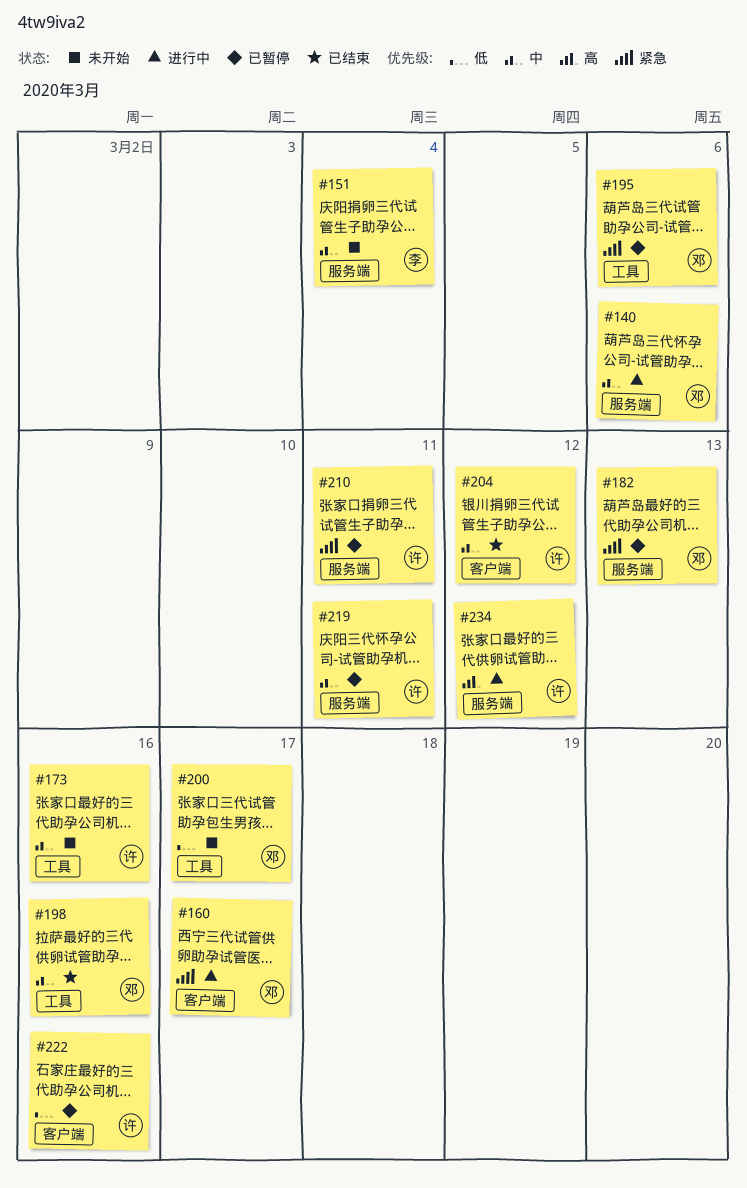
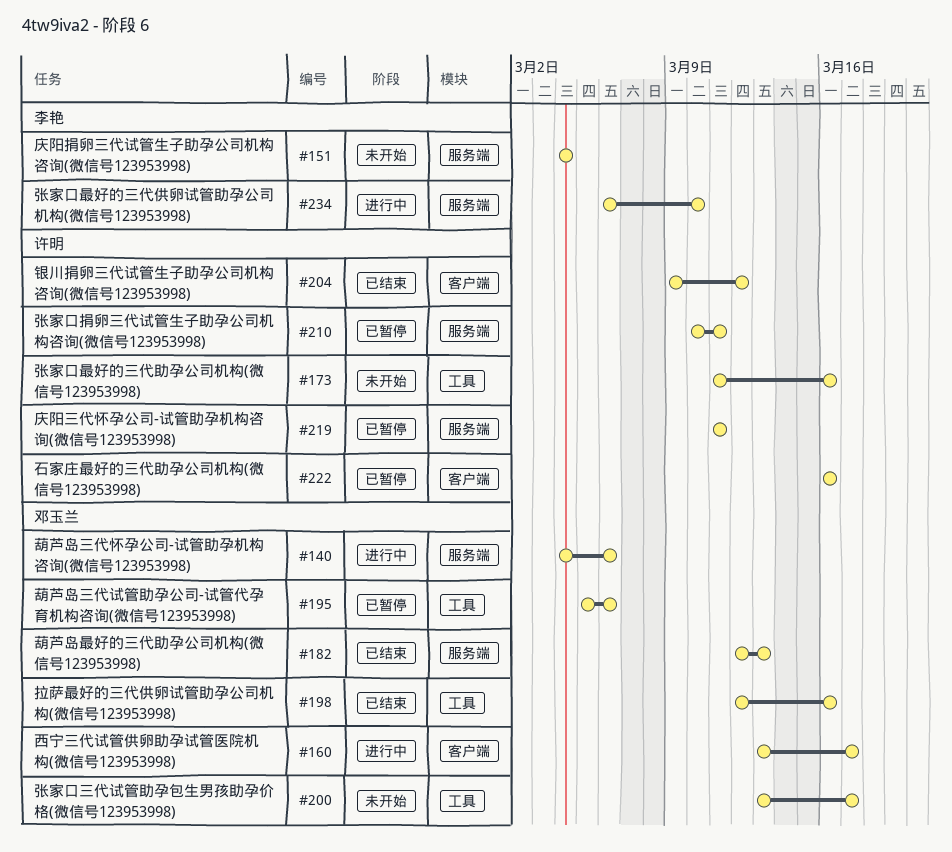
#182, status: 已暂停 -> 已结束
#234, owner: 许明 -> 李艳
#234, due: Mar 12 -> Mar 10

